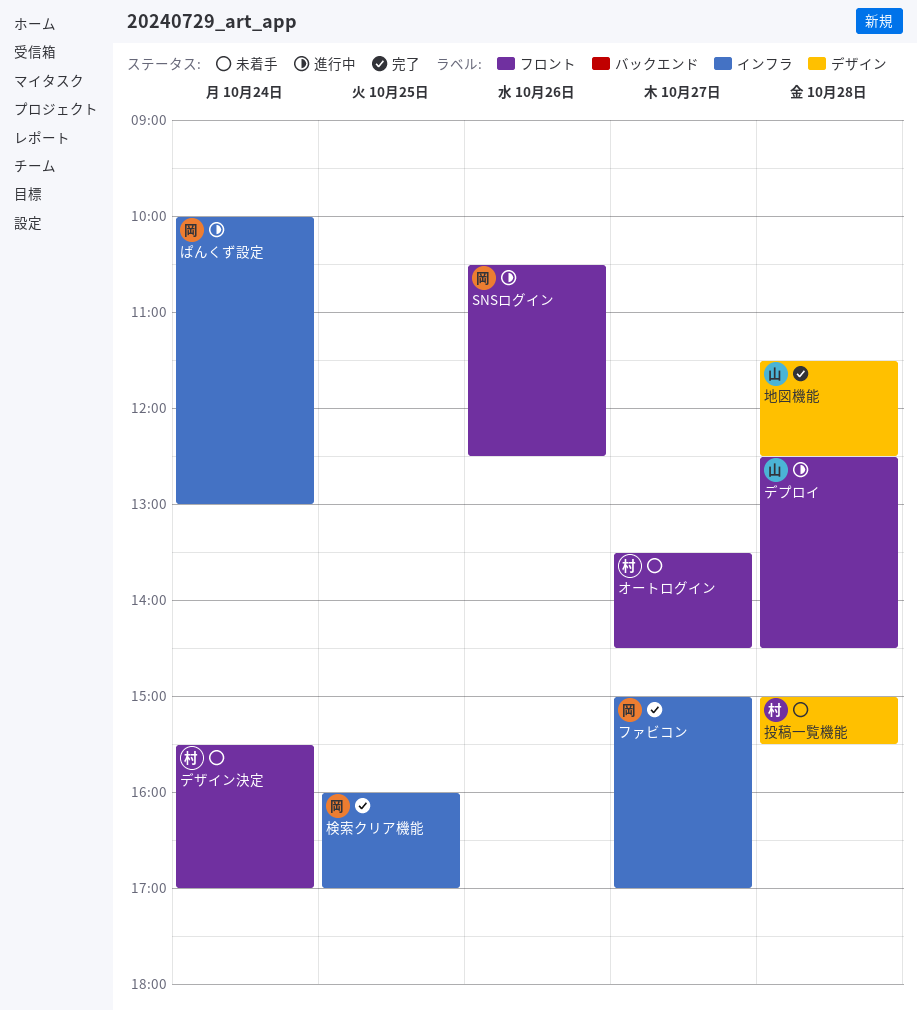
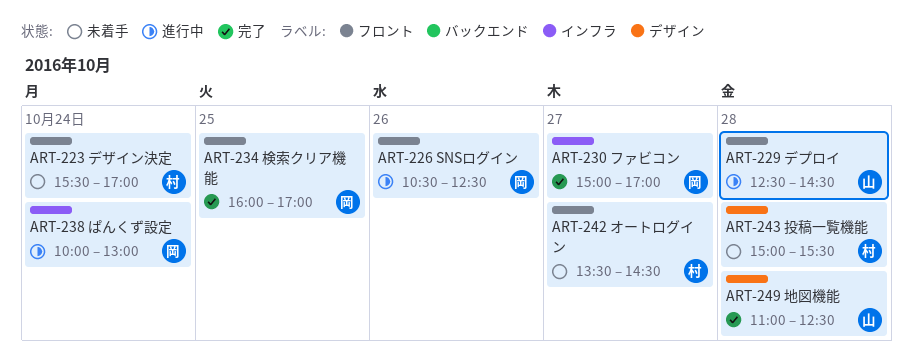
地図機能, begins: 11:30 -> 11:00
検索クリア機能, label: インフラ -> フロント

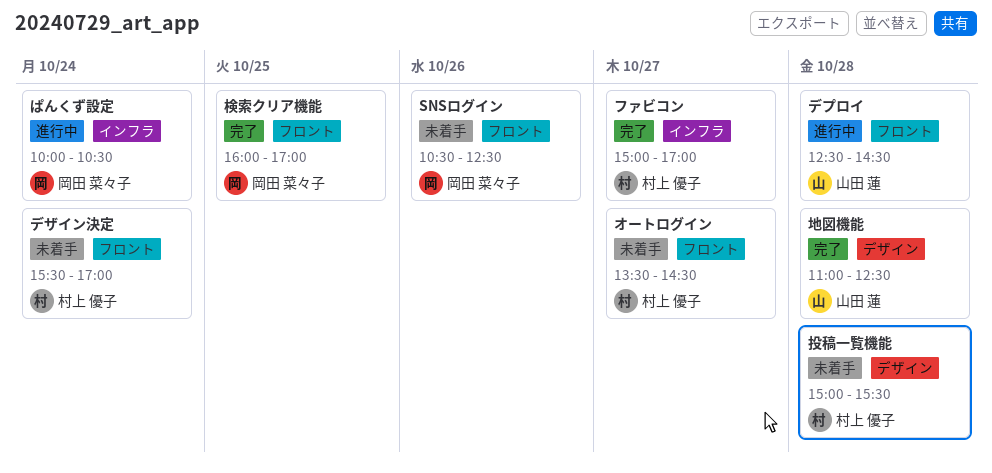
SNSログイン, status: 進行中 -> 未着手
ぱんくず設定, ends: 13:00 -> 10:30
ファビコン, owner: 岡田 菜々子 -> 村上 優子

